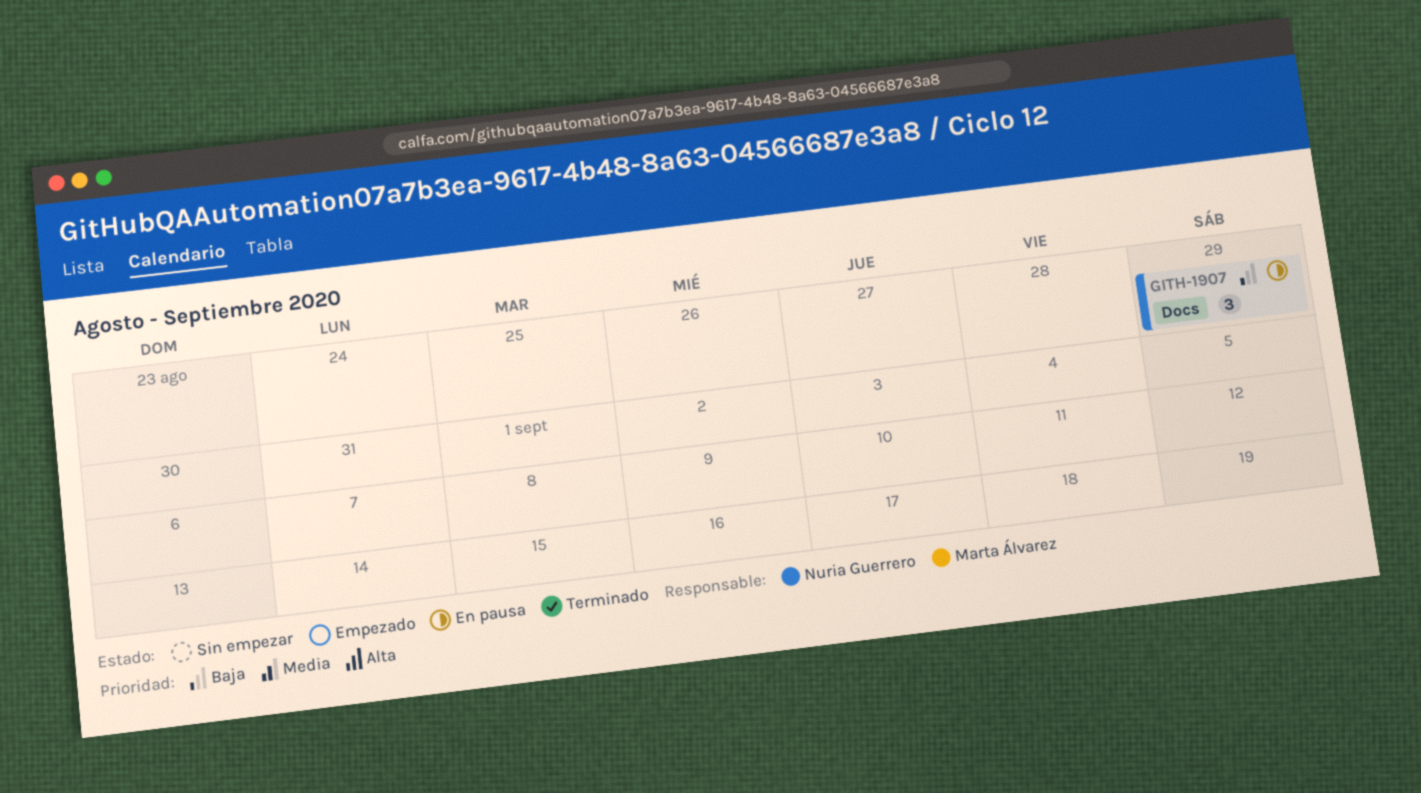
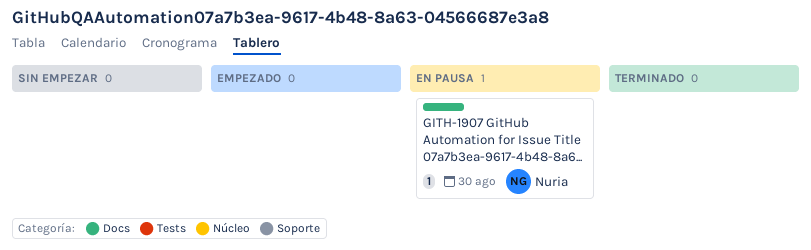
GITH-1907, estimate: 3 -> 1
GITH-1907, due: Aug 29 -> Aug 30

